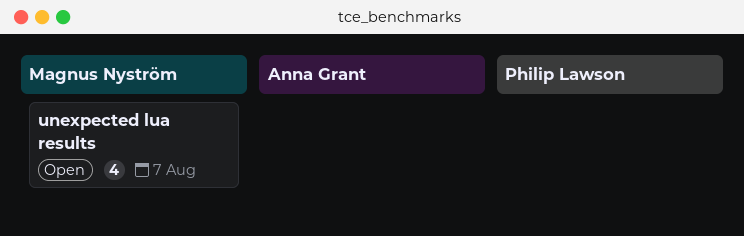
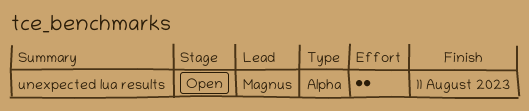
unexpected lua results, estimate: 4 -> 2
unexpected lua results, due: Aug 7 -> Aug 11

